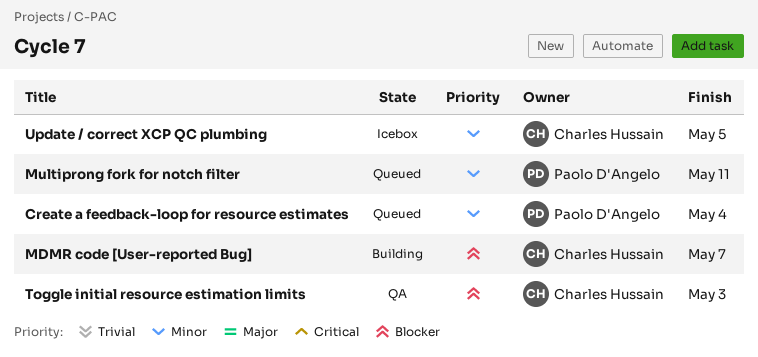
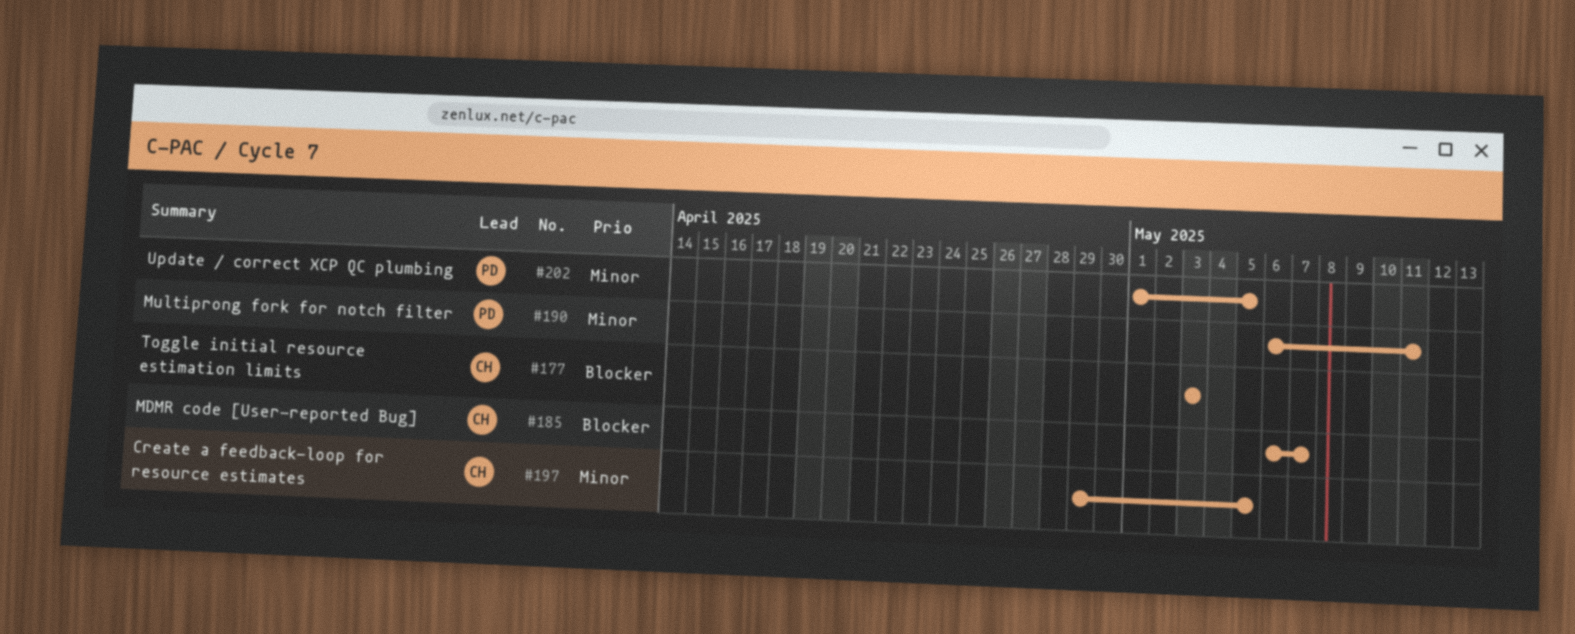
Create a feedback-loop for resource estimates, owner: Paolo D'Angelo -> Charles Hussain
Create a feedback-loop for resource estimates, due: May 4 -> May 5
Update / correct XCP QC plumbing, owner: Charles Hussain -> Paolo D'Angelo

